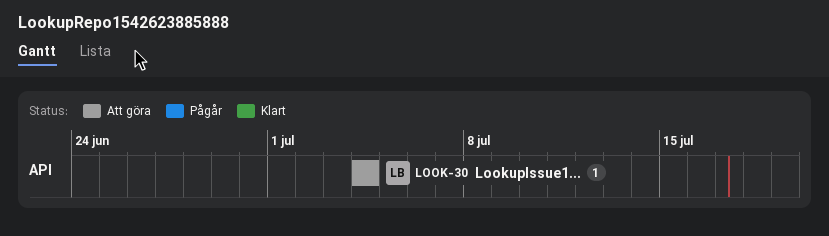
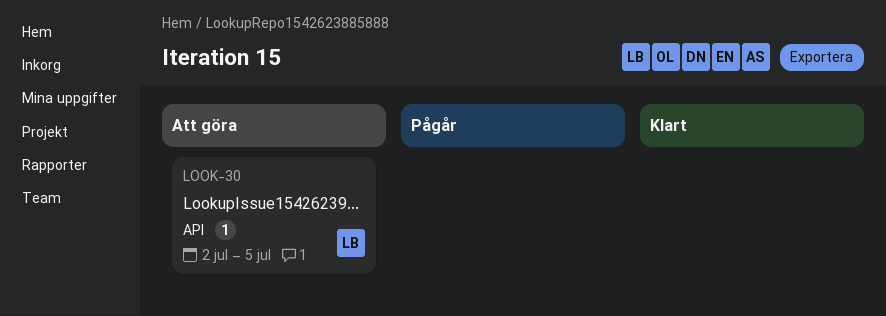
LOOK-30, start: Jul 4 -> Jul 2
LOOK-30, due: Jul 4 -> Jul 5

